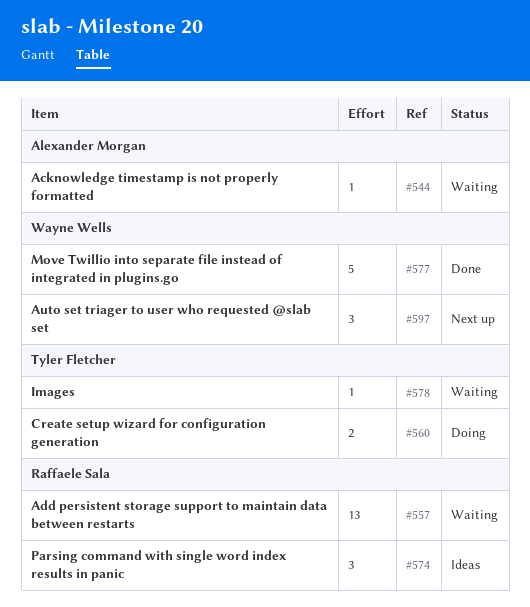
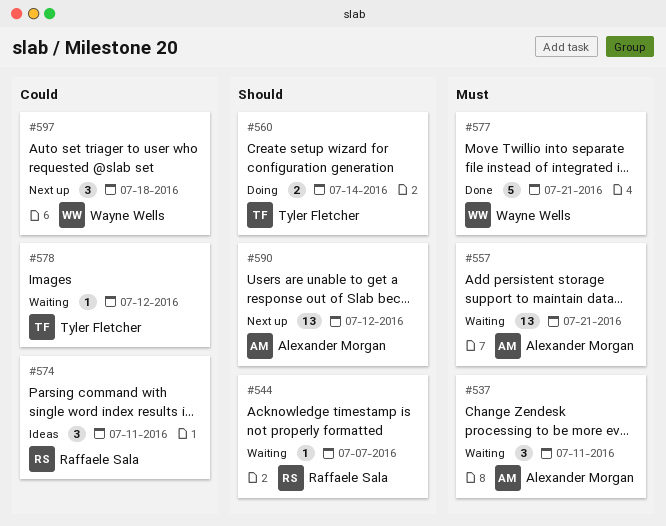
#537: none -> present
#544, owner: Alexander Morgan -> Raffaele Sala
#557, owner: Raffaele Sala -> Alexander Morgan
#590: none -> present

